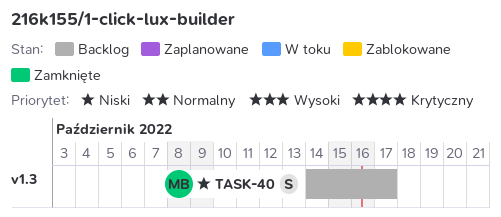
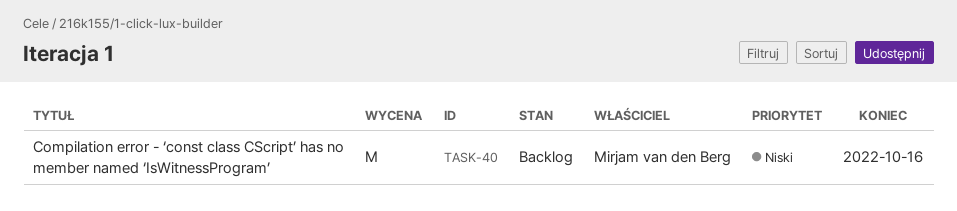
TASK-40, estimate: S -> M
TASK-40, due: Oct 17 -> Oct 16

